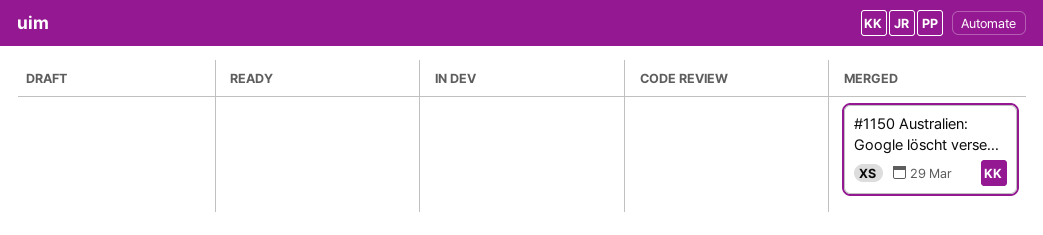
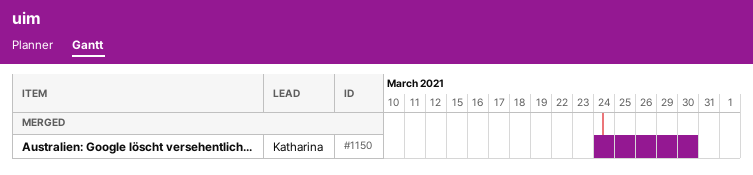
#1150, due: Mar 29 -> Mar 30

